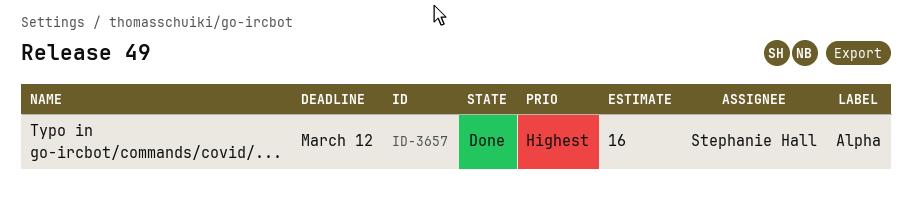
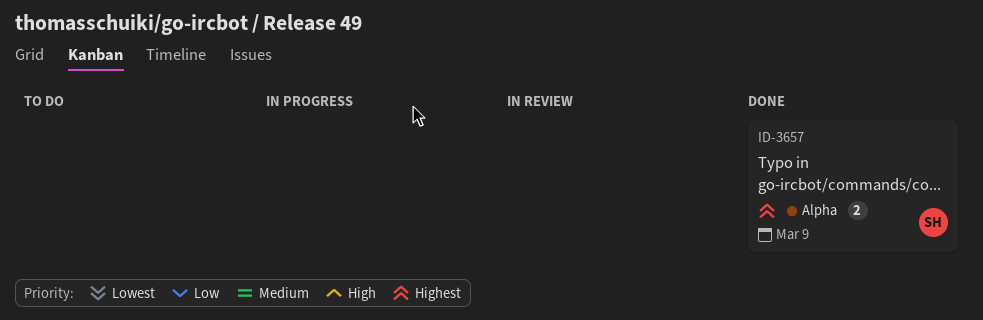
ID-3657, estimate: 16 -> 2
ID-3657, due: Mar 12 -> Mar 9

